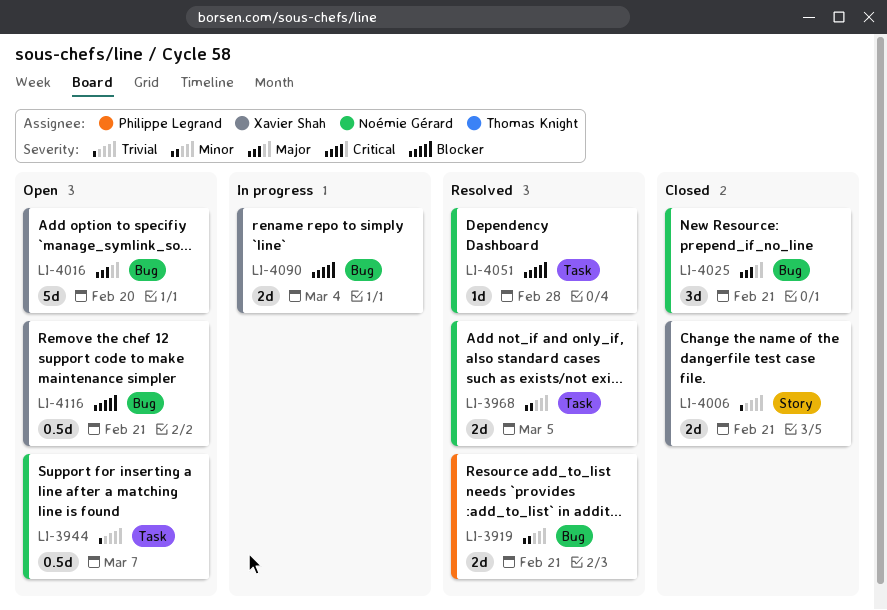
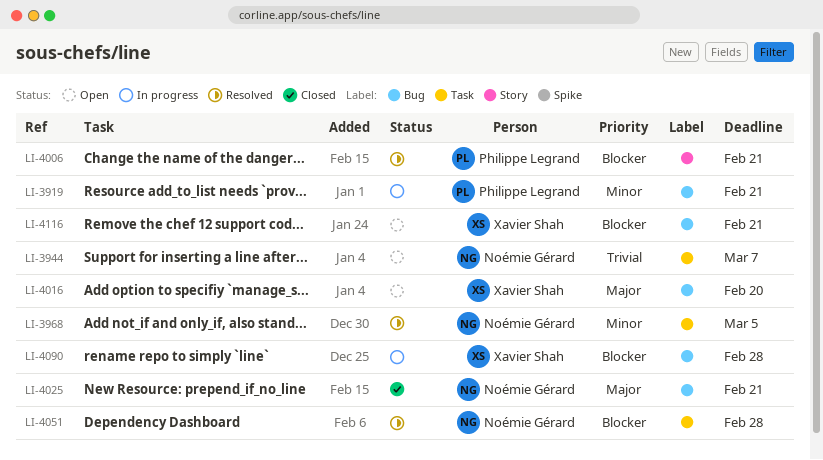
LI-3919, status: Resolved -> In progress
LI-4006, status: Closed -> Resolved
LI-4006, owner: Xavier Shah -> Philippe Legrand
LI-4006, priority: Trivial -> Blocker
LI-4090, due: Mar 4 -> Feb 28

